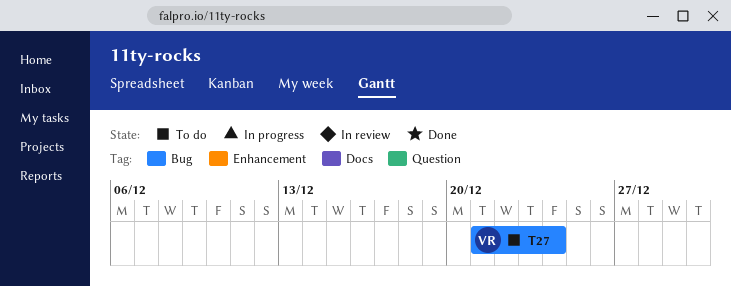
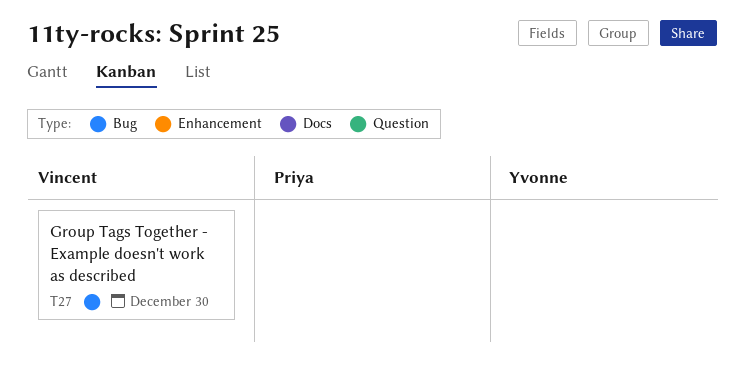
T27, due: Dec 24 -> Dec 30

